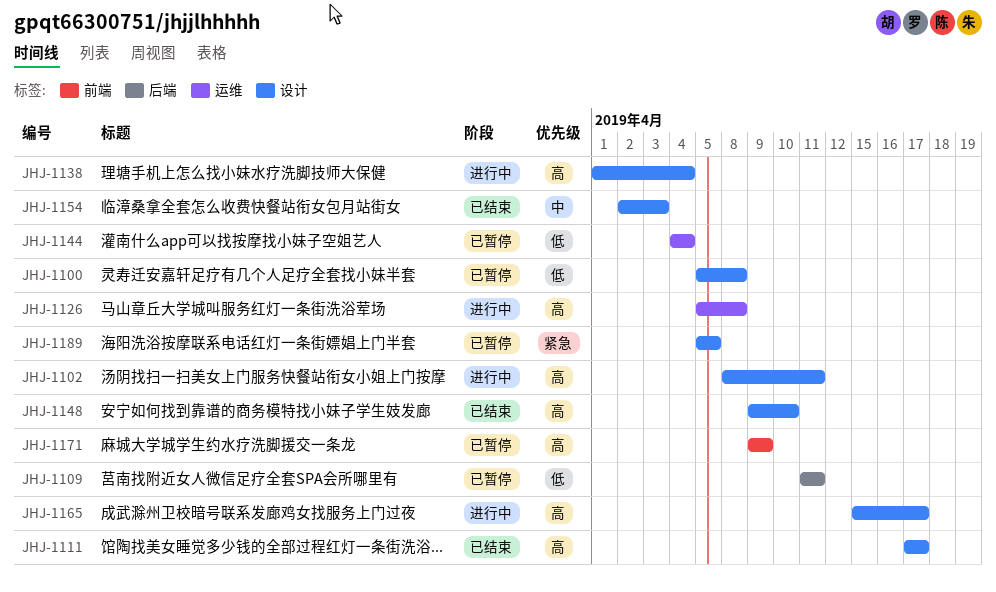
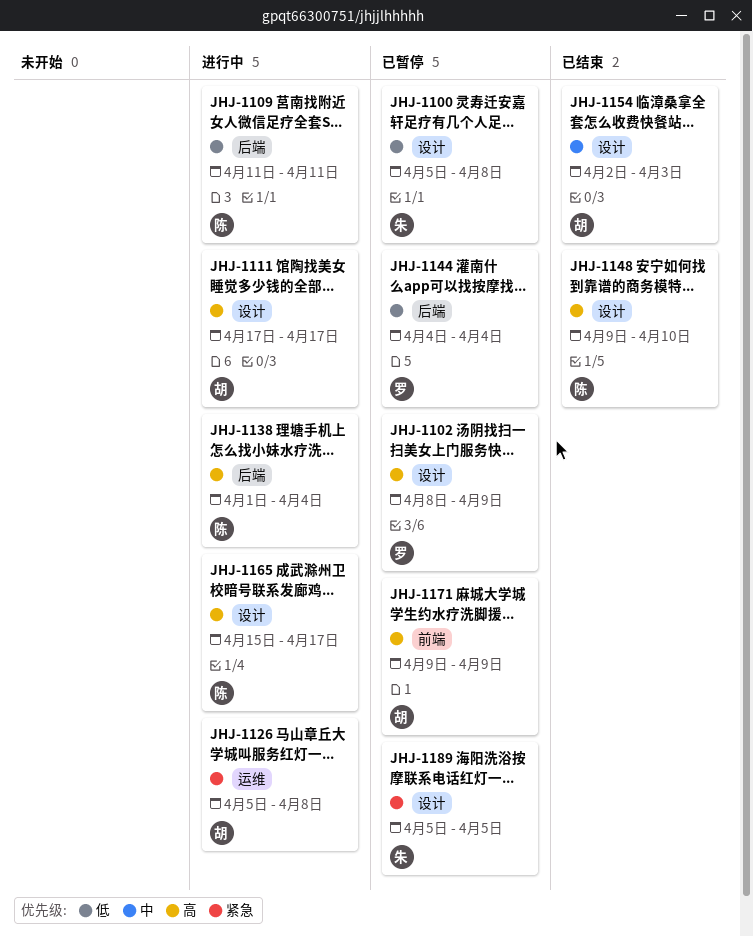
JHJ-1102, status: 进行中 -> 已暂停
JHJ-1102, due: Apr 11 -> Apr 9
JHJ-1109, status: 已暂停 -> 进行中
JHJ-1111, status: 已结束 -> 进行中
JHJ-1126, priority: 高 -> 紧急
JHJ-1138, label: 设计 -> 后端
JHJ-1144, label: 运维 -> 后端

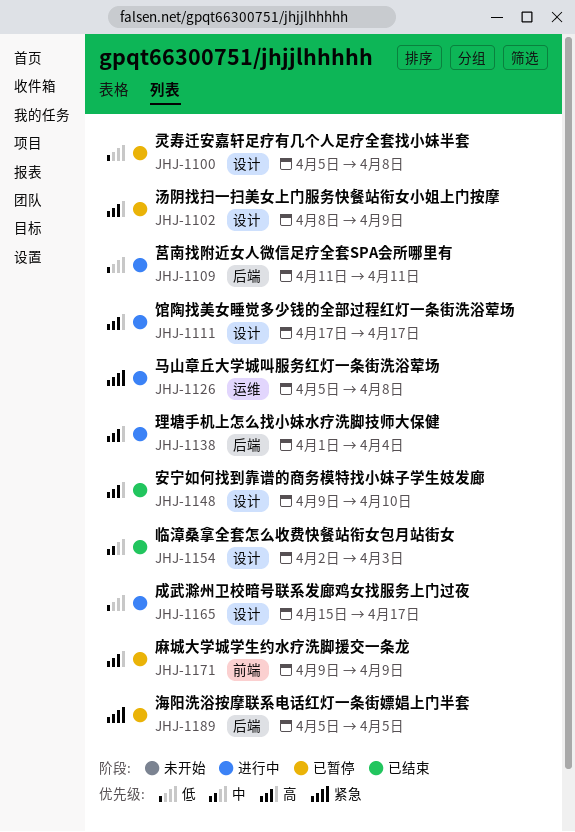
JHJ-1144: present -> none
JHJ-1165, priority: 高 -> 低
JHJ-1189, label: 设计 -> 后端

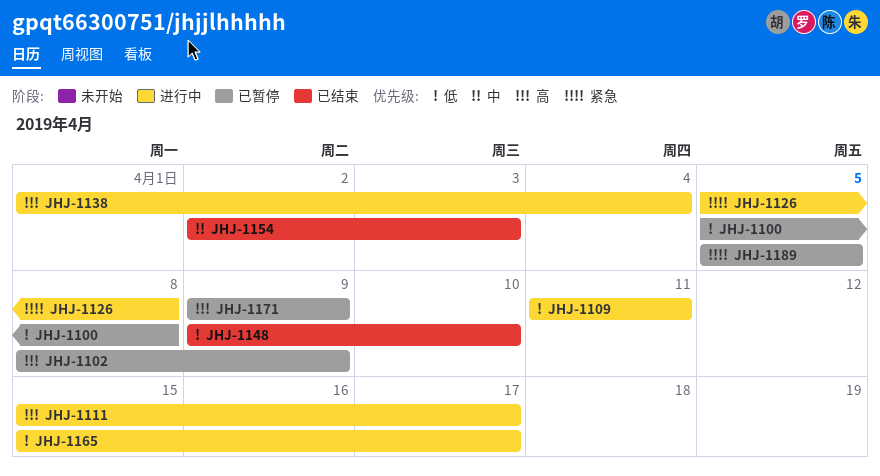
JHJ-1111, start: Apr 17 -> Apr 15
JHJ-1148, priority: 高 -> 低

